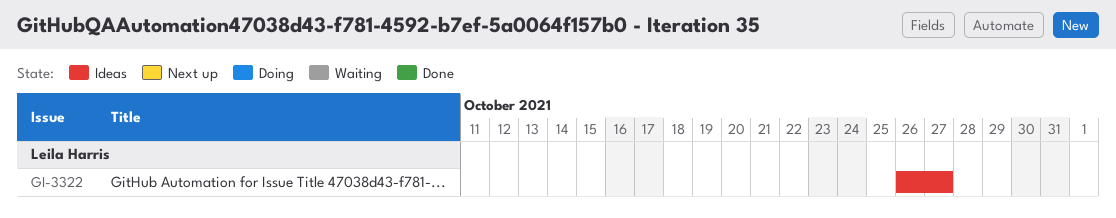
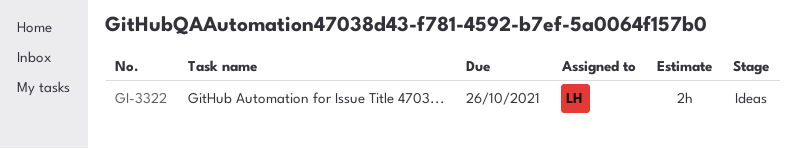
GI-3322, due: Oct 27 -> Oct 26

